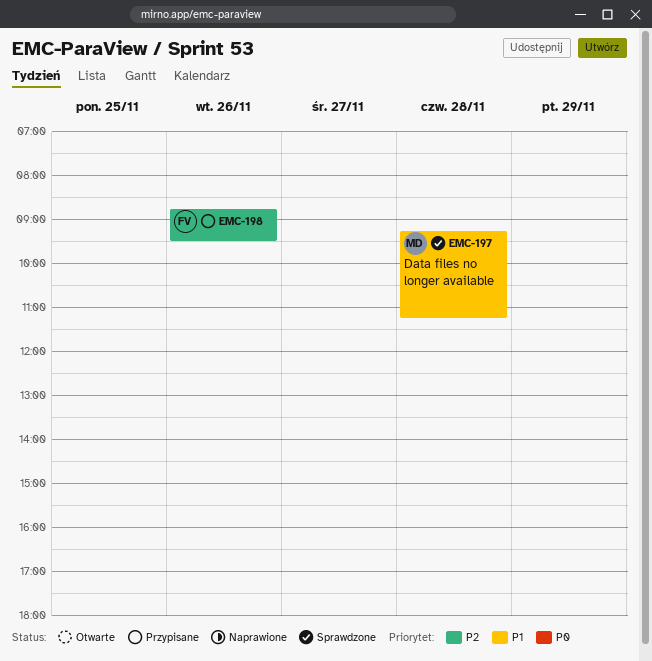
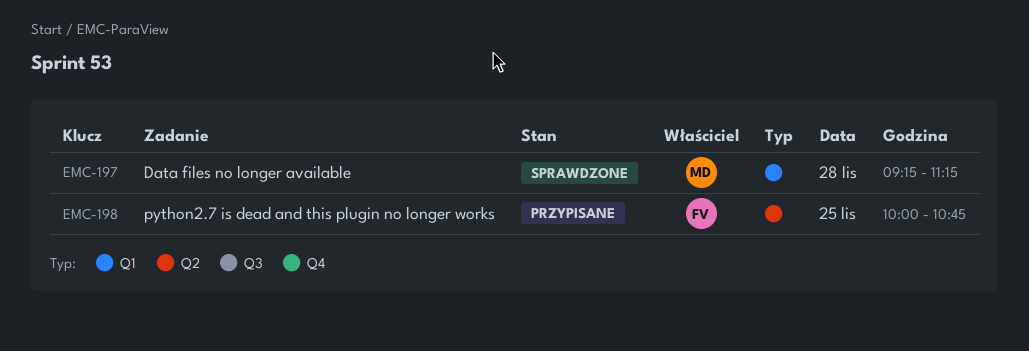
EMC-198, day: Nov 26 -> Nov 25
EMC-198, begins: 08:45 -> 10:00
EMC-198, ends: 09:30 -> 10:45

